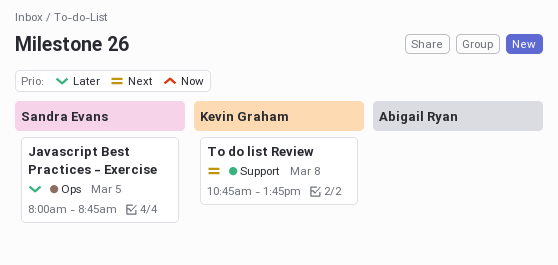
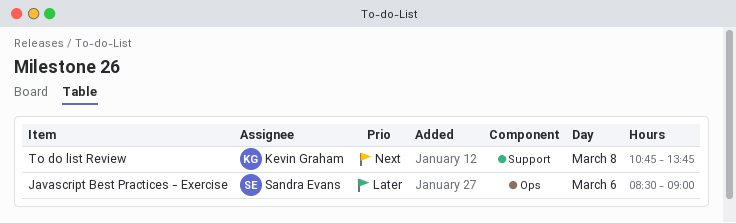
Javascript Best Practices - Exercise, day: Mar 5 -> Mar 6
Javascript Best Practices - Exercise, begins: 08:00 -> 08:30
Javascript Best Practices - Exercise, ends: 08:45 -> 09:00

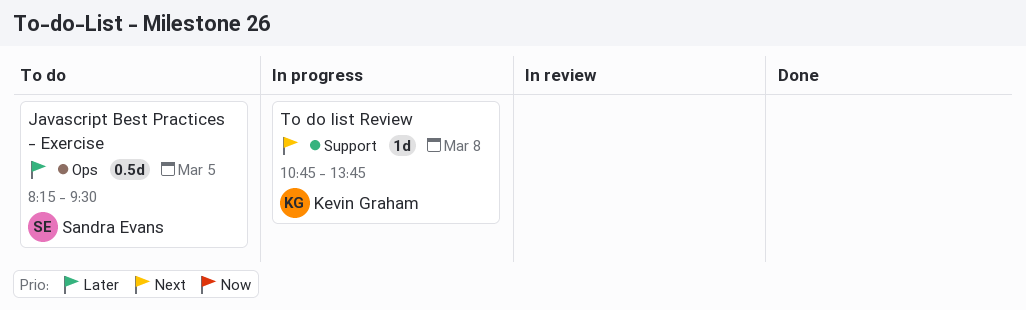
Javascript Best Practices - Exercise, day: Mar 6 -> Mar 5
Javascript Best Practices - Exercise, begins: 08:30 -> 08:15
Javascript Best Practices - Exercise, ends: 09:00 -> 09:30

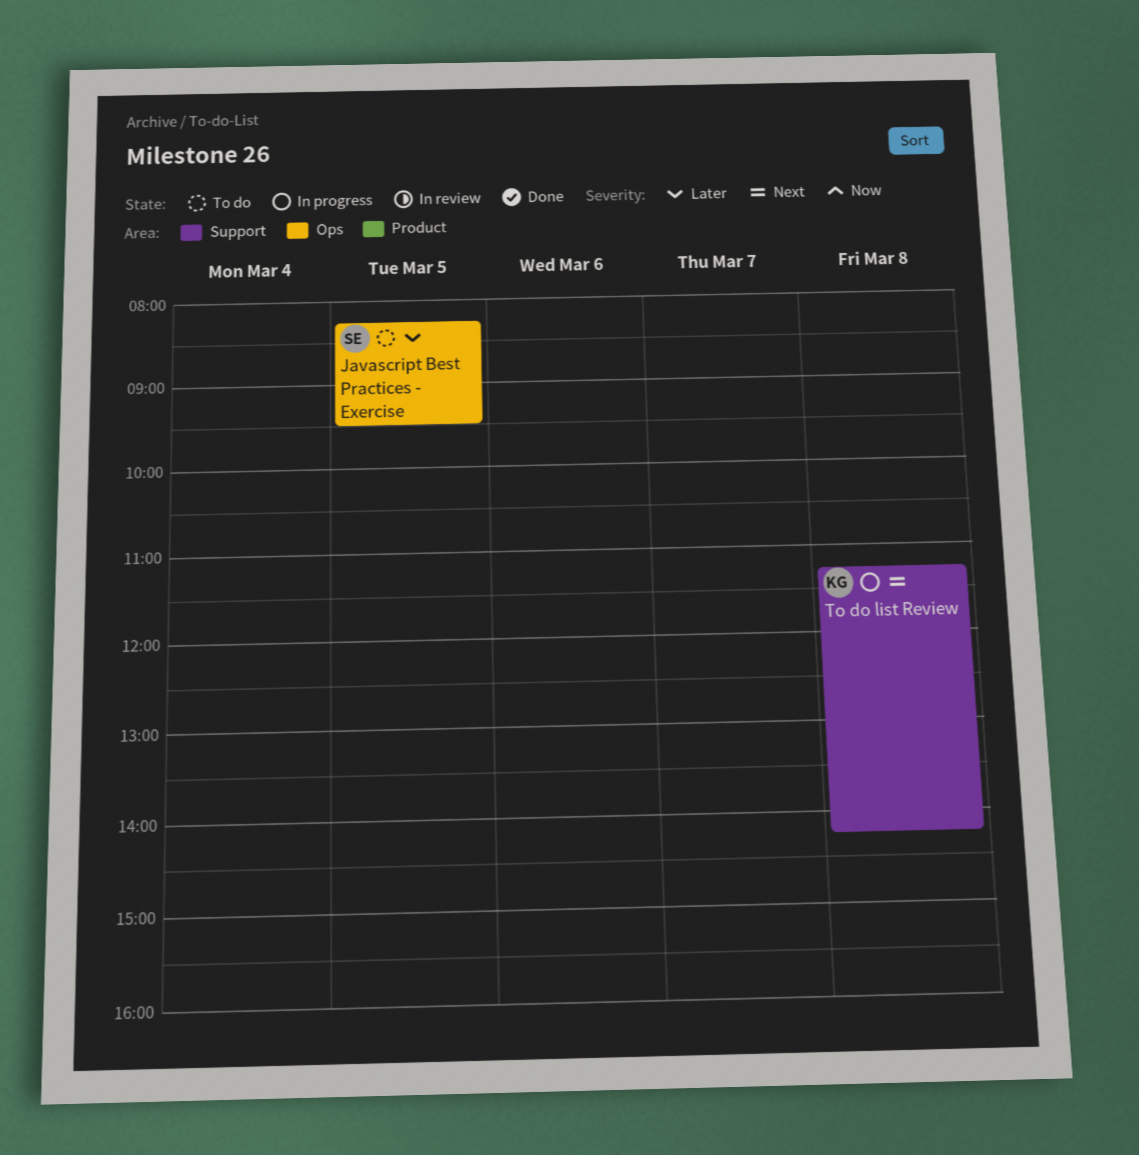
To do list Review, begins: 10:45 -> 11:15
To do list Review, ends: 13:45 -> 14:15

